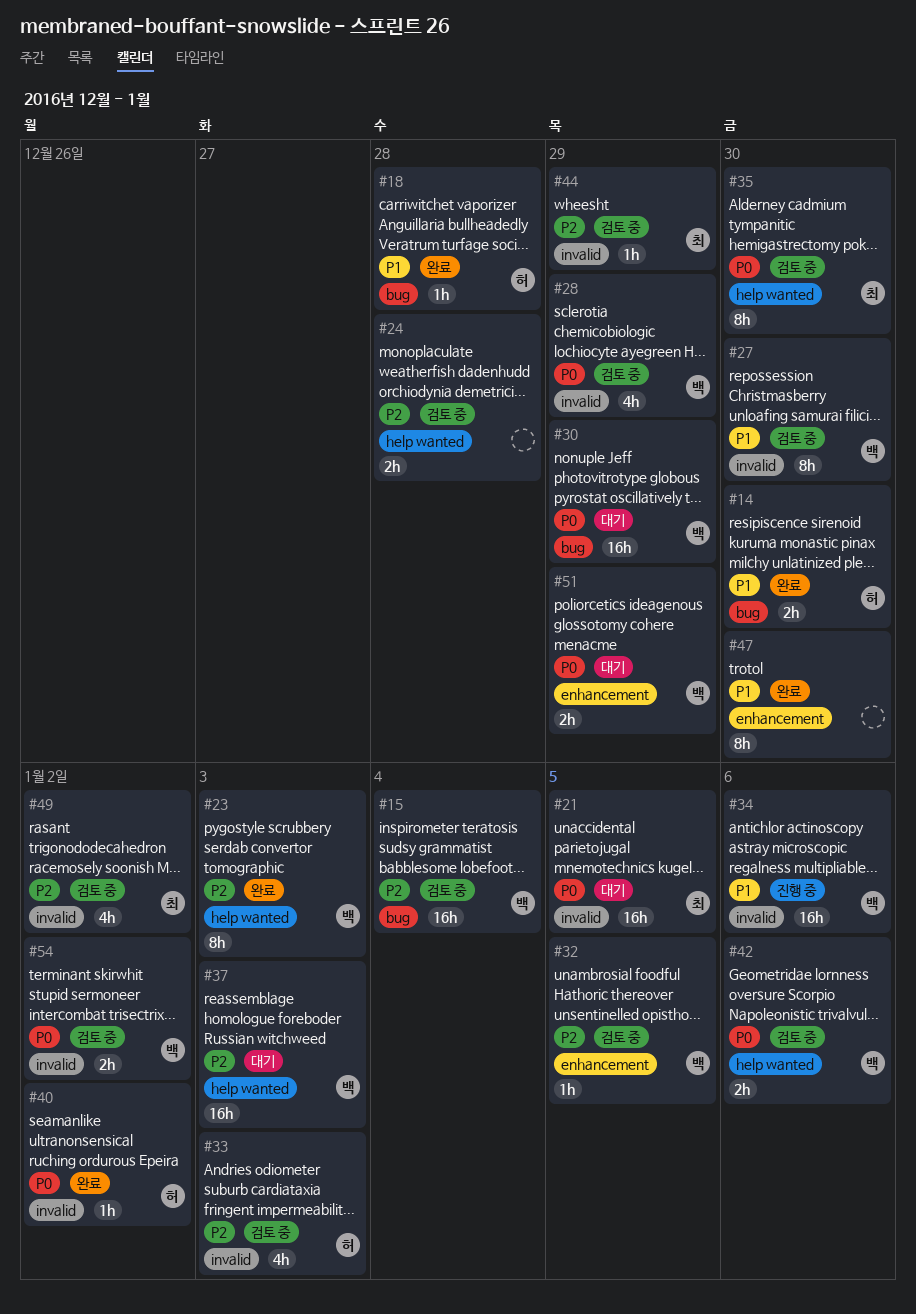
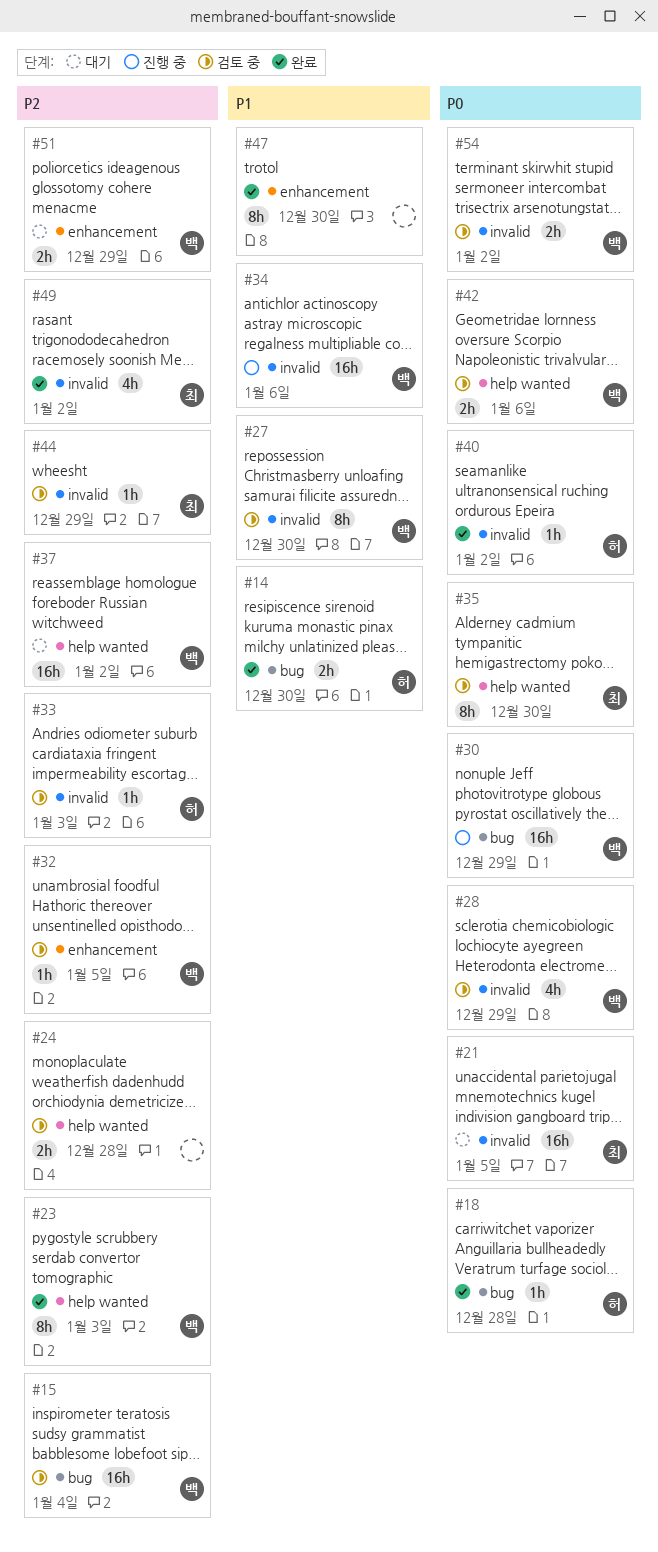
#18, priority: P1 -> P0
#30, status: 대기 -> 진행 중
#33, estimate: 4h -> 1h
#37, due: Jan 3 -> Jan 2
#49, status: 검토 중 -> 완료
#51, priority: P0 -> P2

